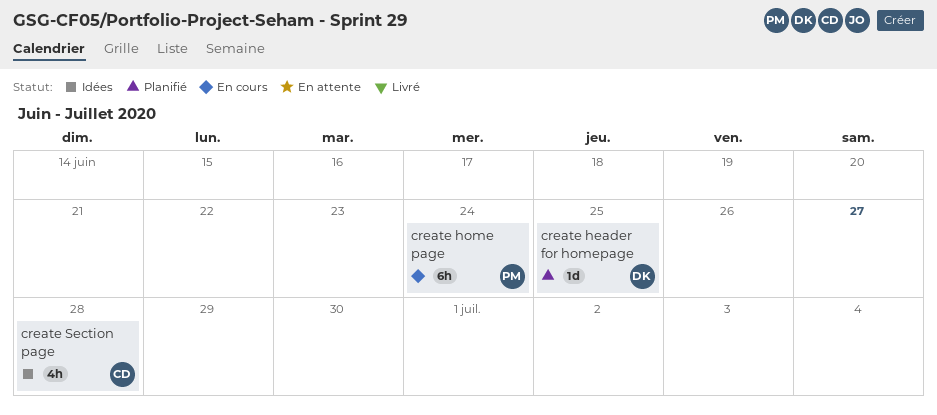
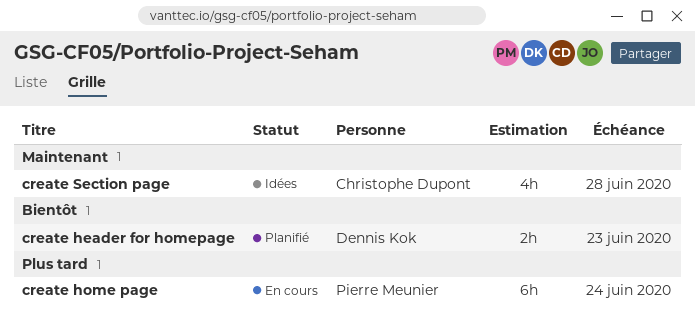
create header for homepage, estimate: 1d -> 2h
create header for homepage, due: Jun 25 -> Jun 23

